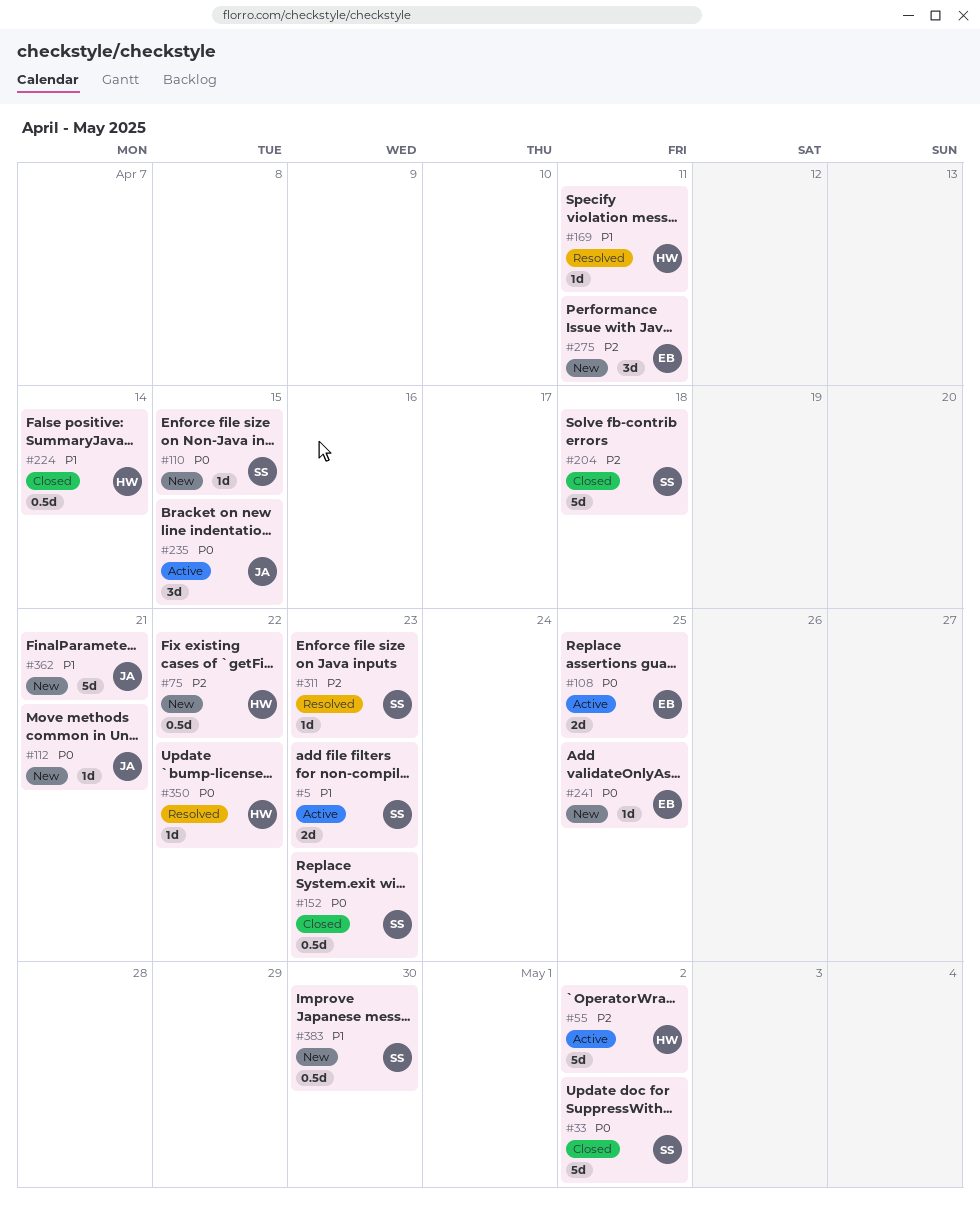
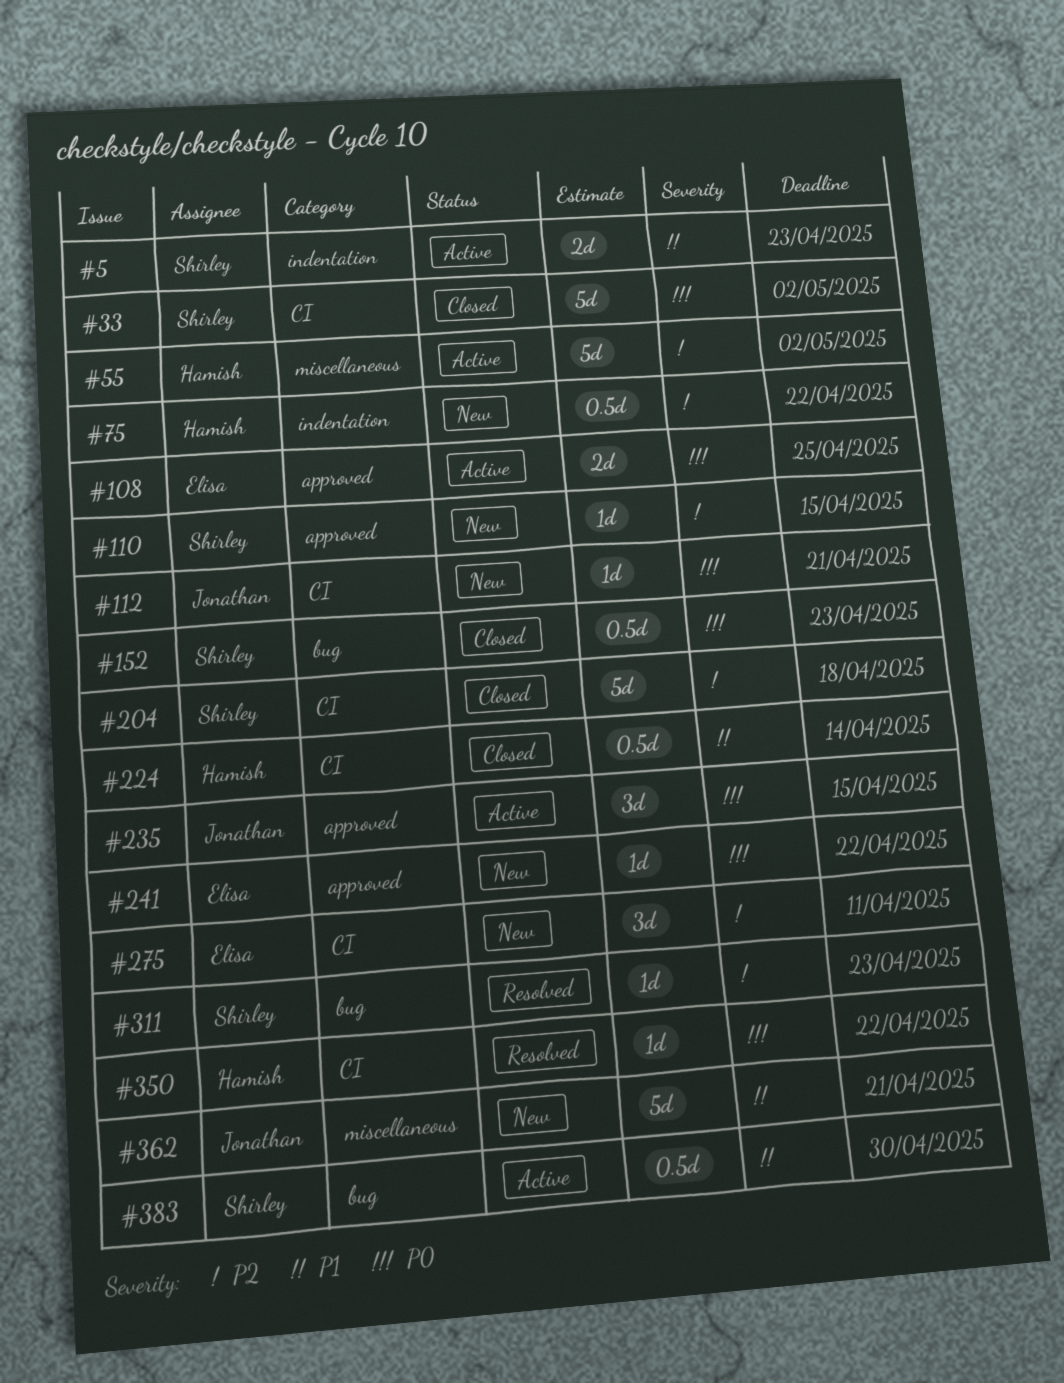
#110, priority: P0 -> P2
#169: present -> none
#241, due: Apr 25 -> Apr 22
#383, status: New -> Active

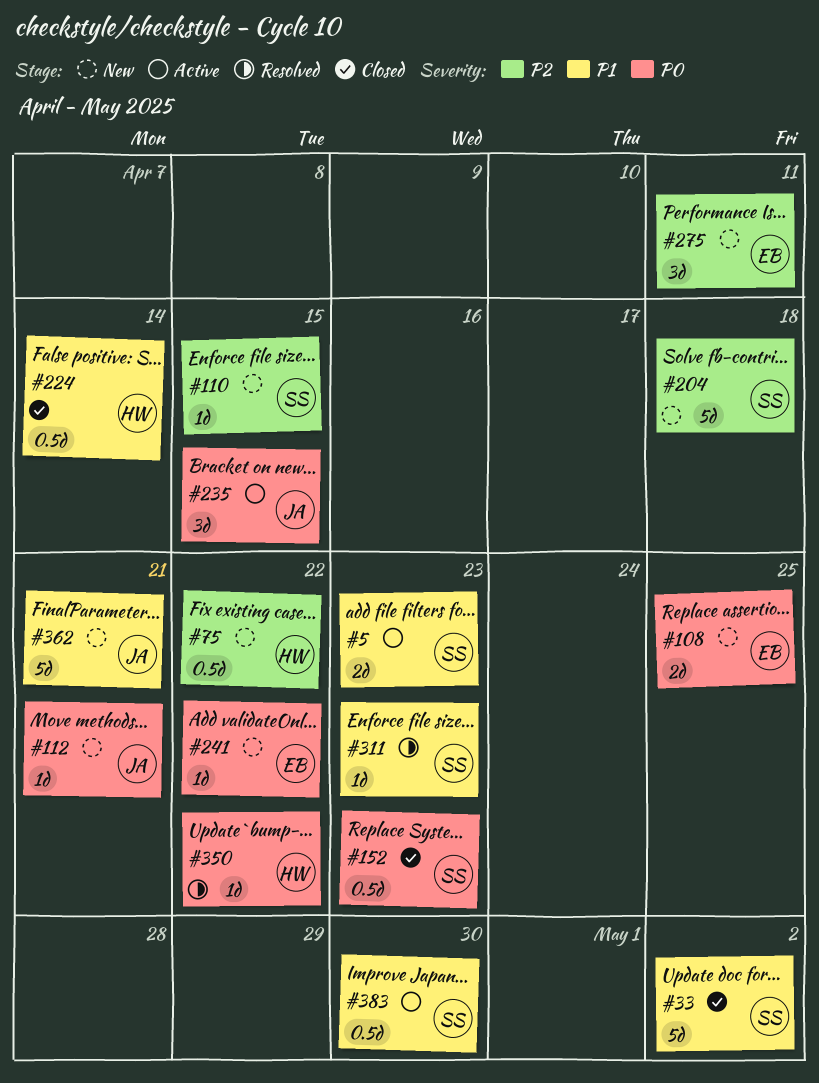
#33, priority: P0 -> P1
#55: present -> none
#108, status: Active -> New
#204, status: Closed -> New
#311, priority: P2 -> P1

